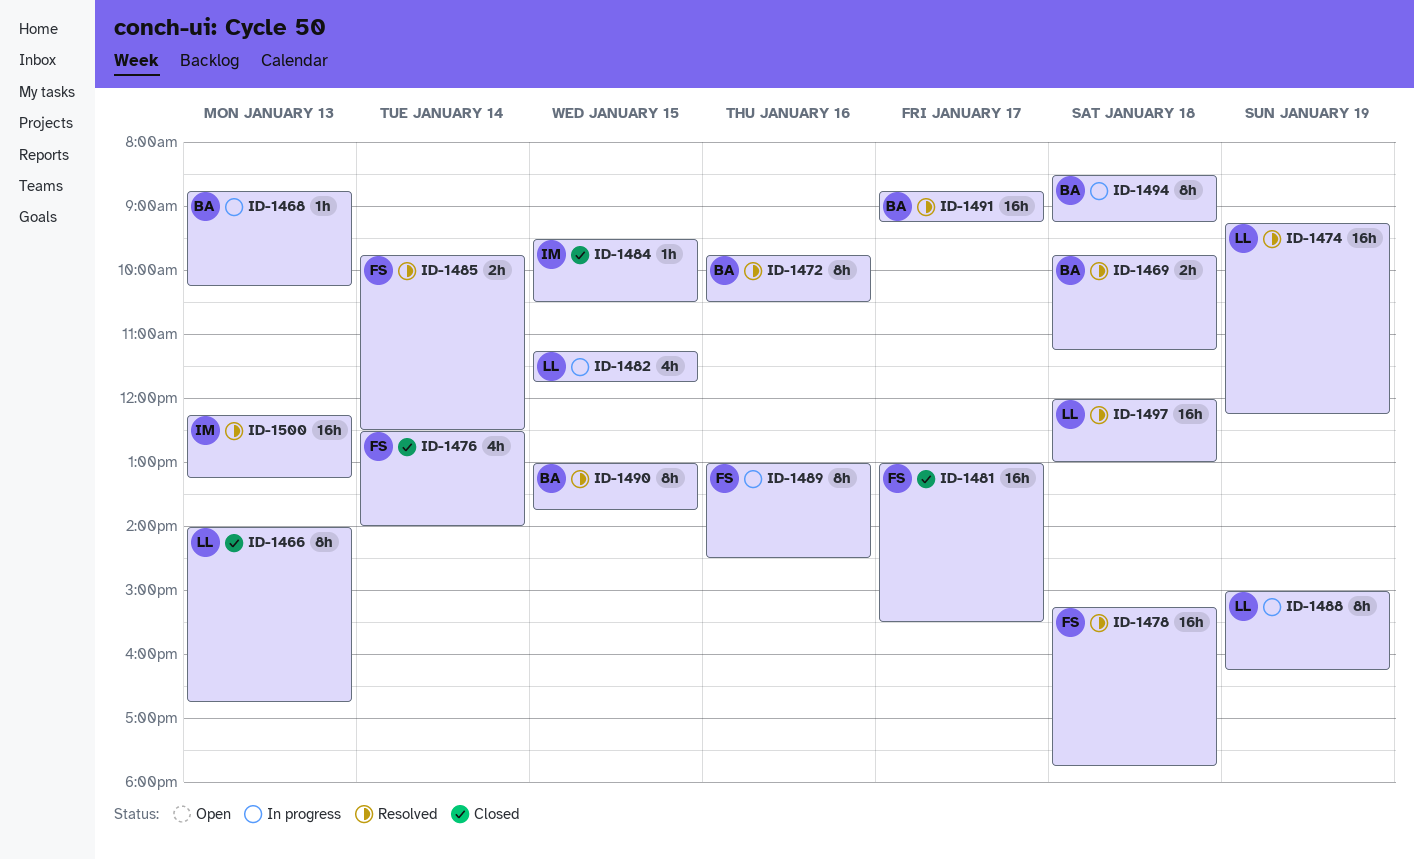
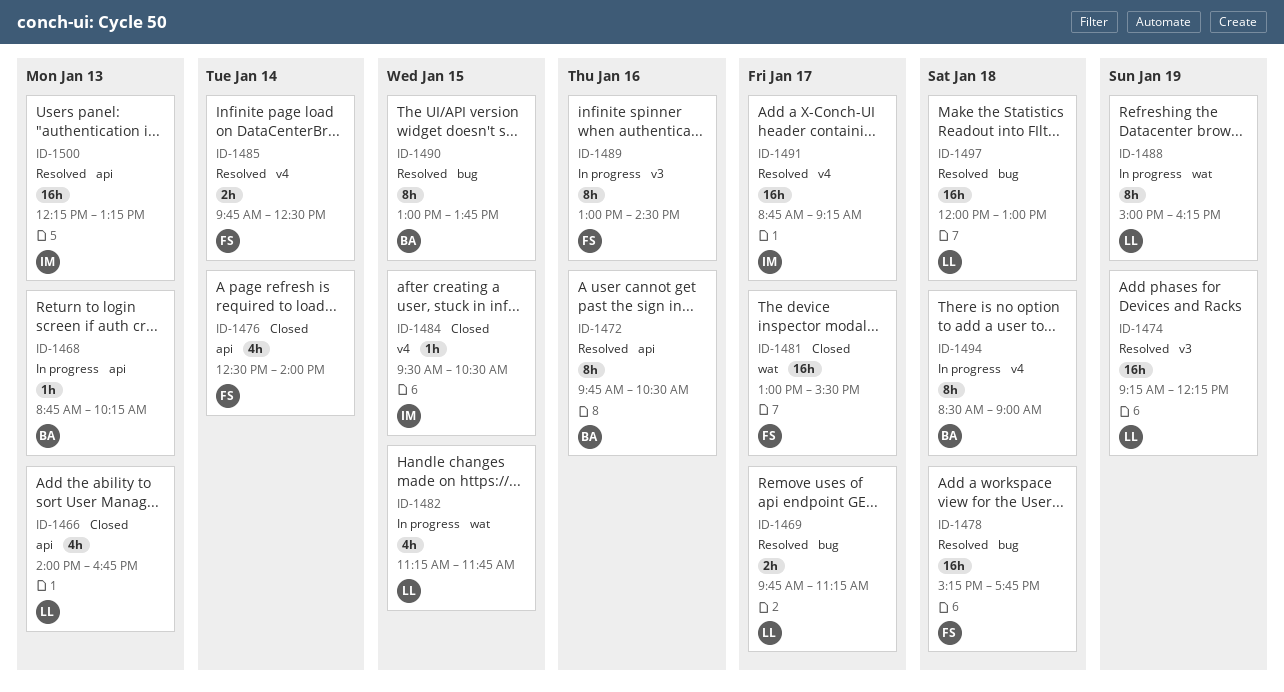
ID-1466, estimate: 8h -> 4h
ID-1469, owner: BA -> LL
ID-1469, day: Jan 18 -> Jan 17
ID-1491, owner: BA -> IM
ID-1494, ends: 09:15 -> 09:00

